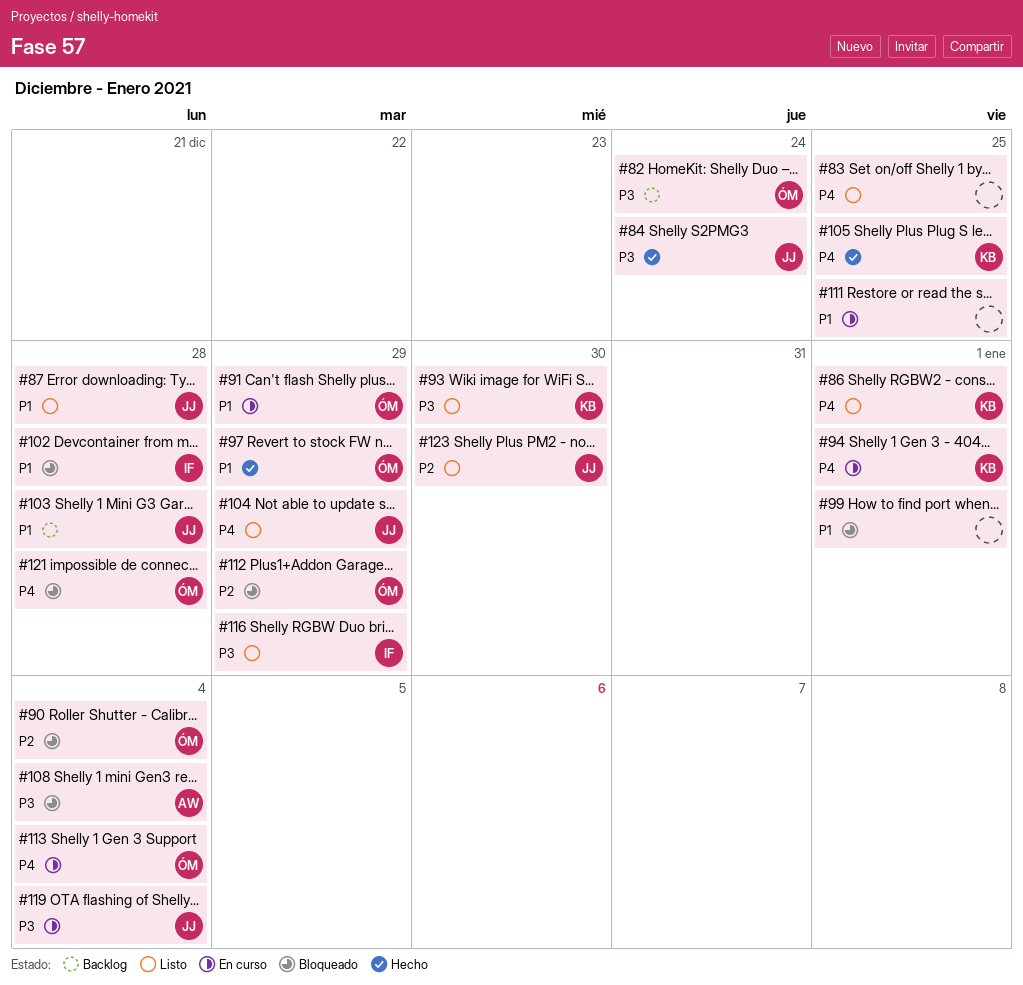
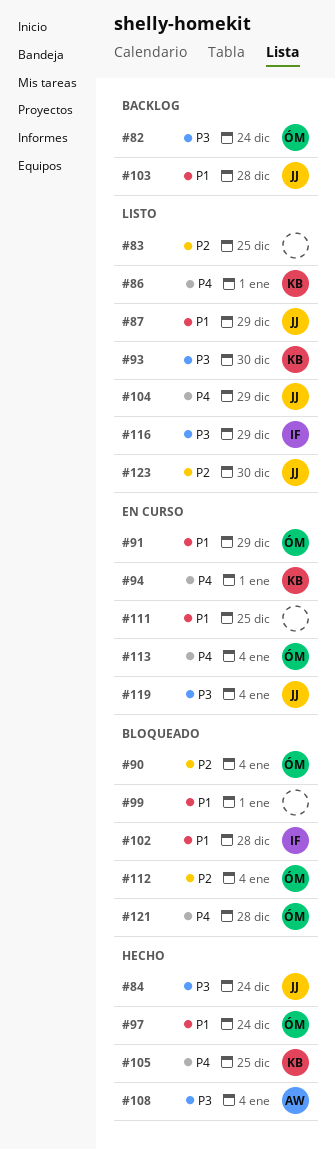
#83, priority: P4 -> P2
#87, due: Dec 28 -> Dec 29
#97, due: Dec 29 -> Dec 24
#108, status: Bloqueado -> Hecho
#112, due: Dec 29 -> Jan 4

